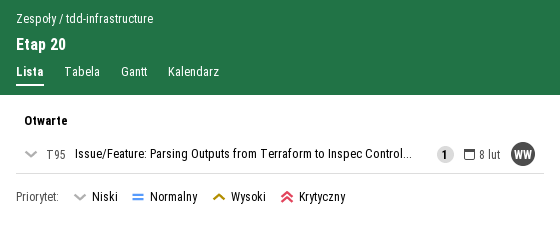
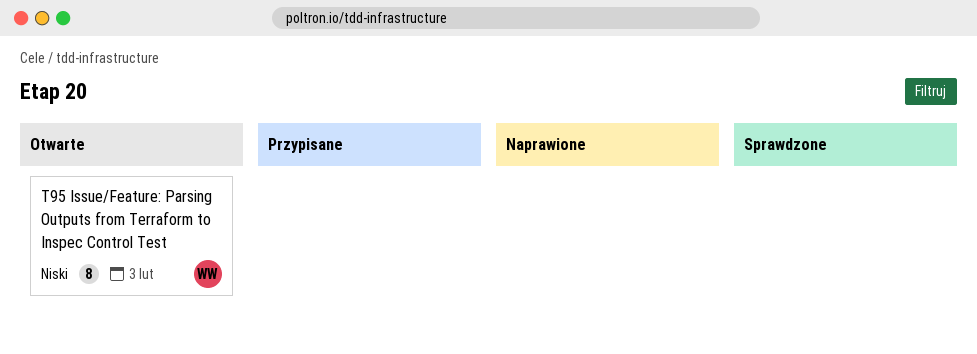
T95, estimate: 1 -> 8
T95, due: Feb 8 -> Feb 3

